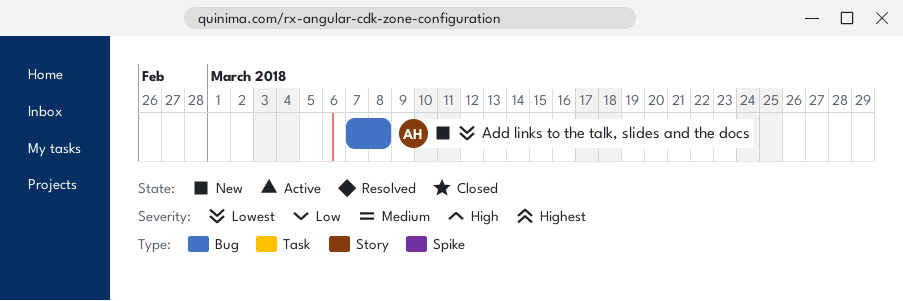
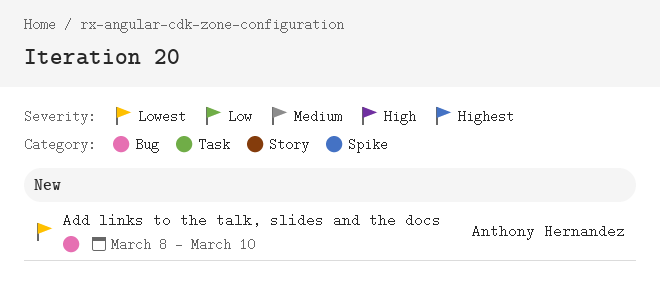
Add links to the talk, slides and the docs, start: Mar 7 -> Mar 8
Add links to the talk, slides and the docs, due: Mar 8 -> Mar 10

